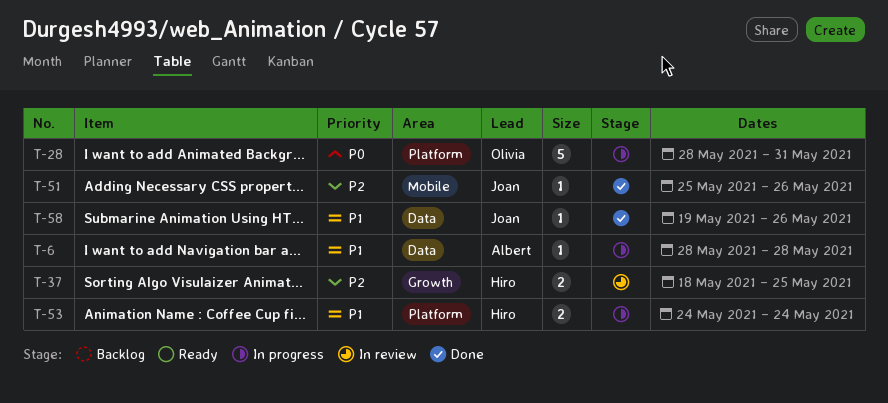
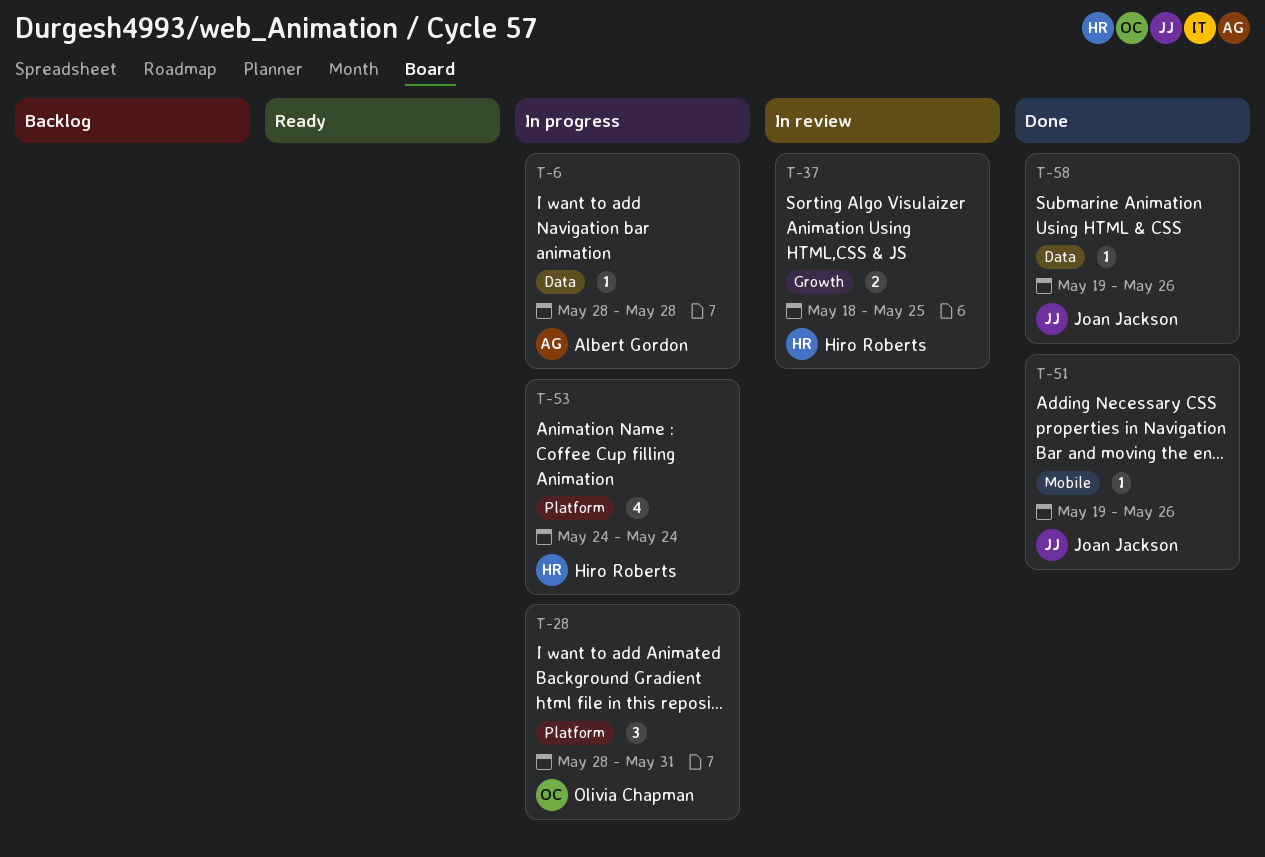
T-28, estimate: 5 -> 3
T-51, start: May 25 -> May 19
T-53, estimate: 2 -> 4

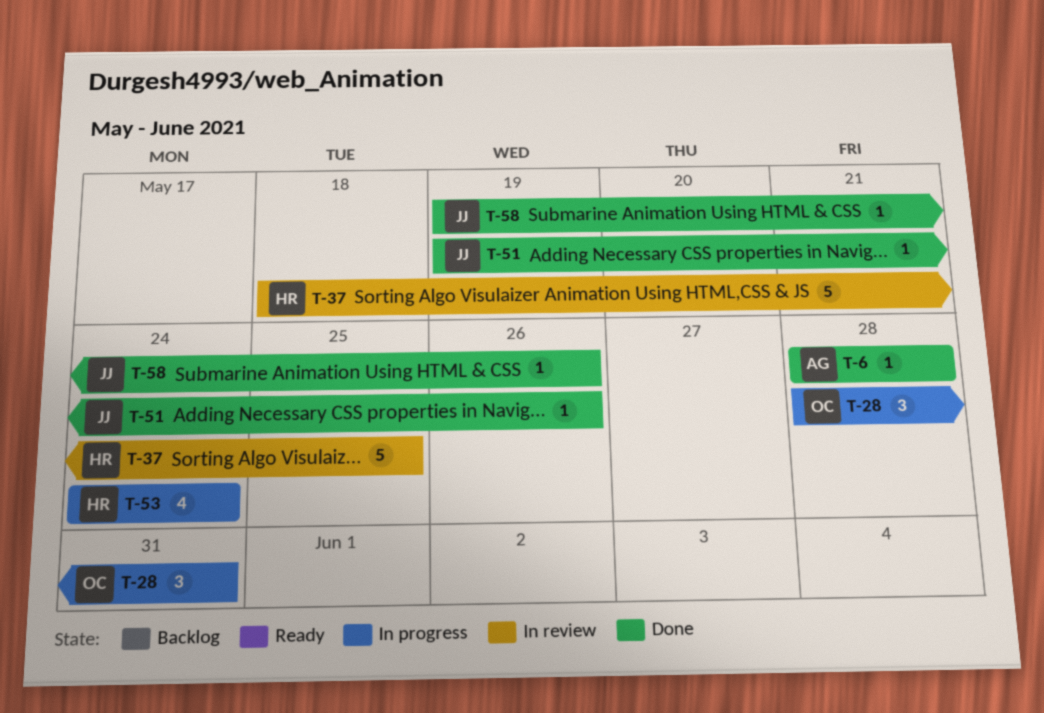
T-6, status: In progress -> Done
T-37, estimate: 2 -> 5

